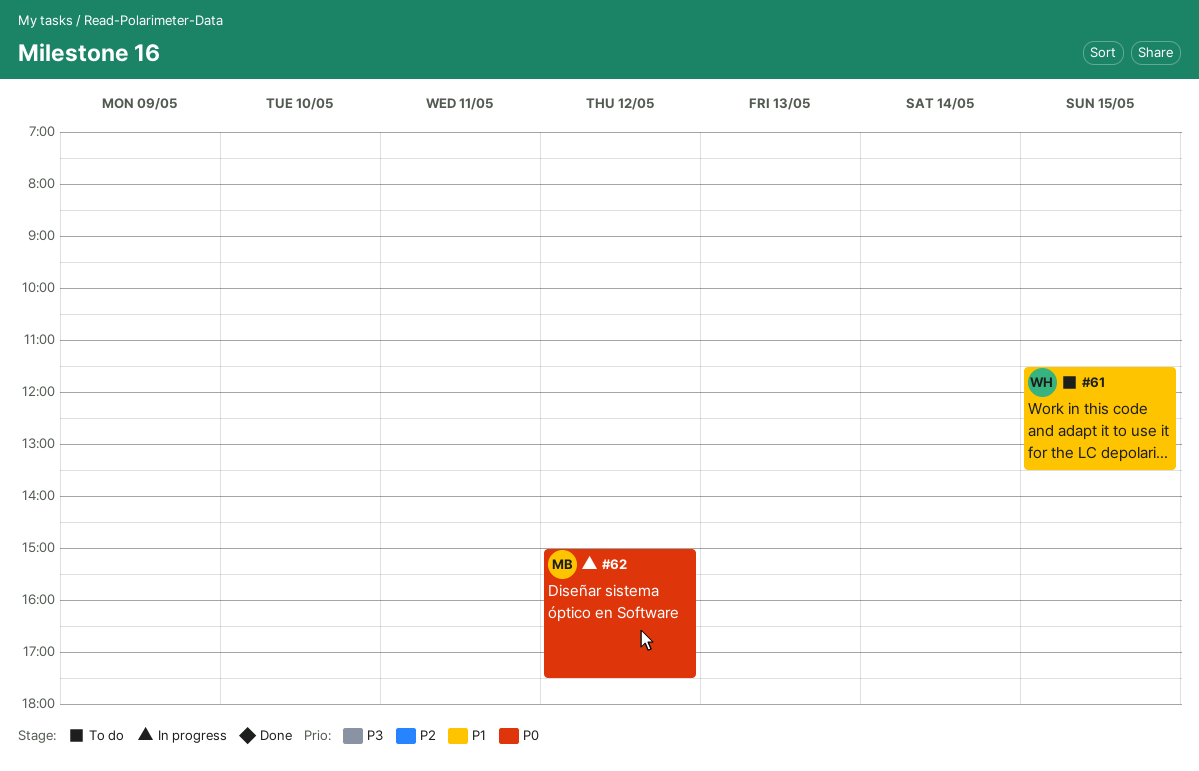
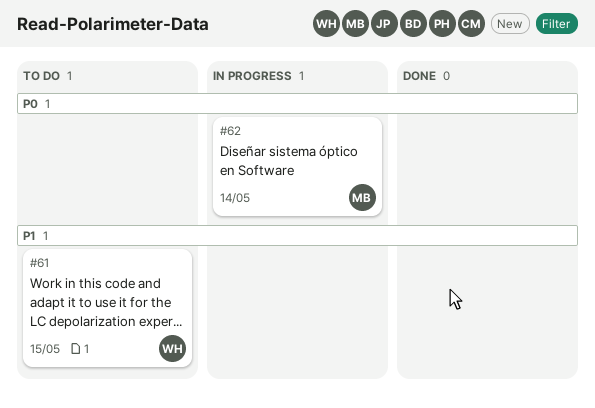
#62, day: May 12 -> May 14

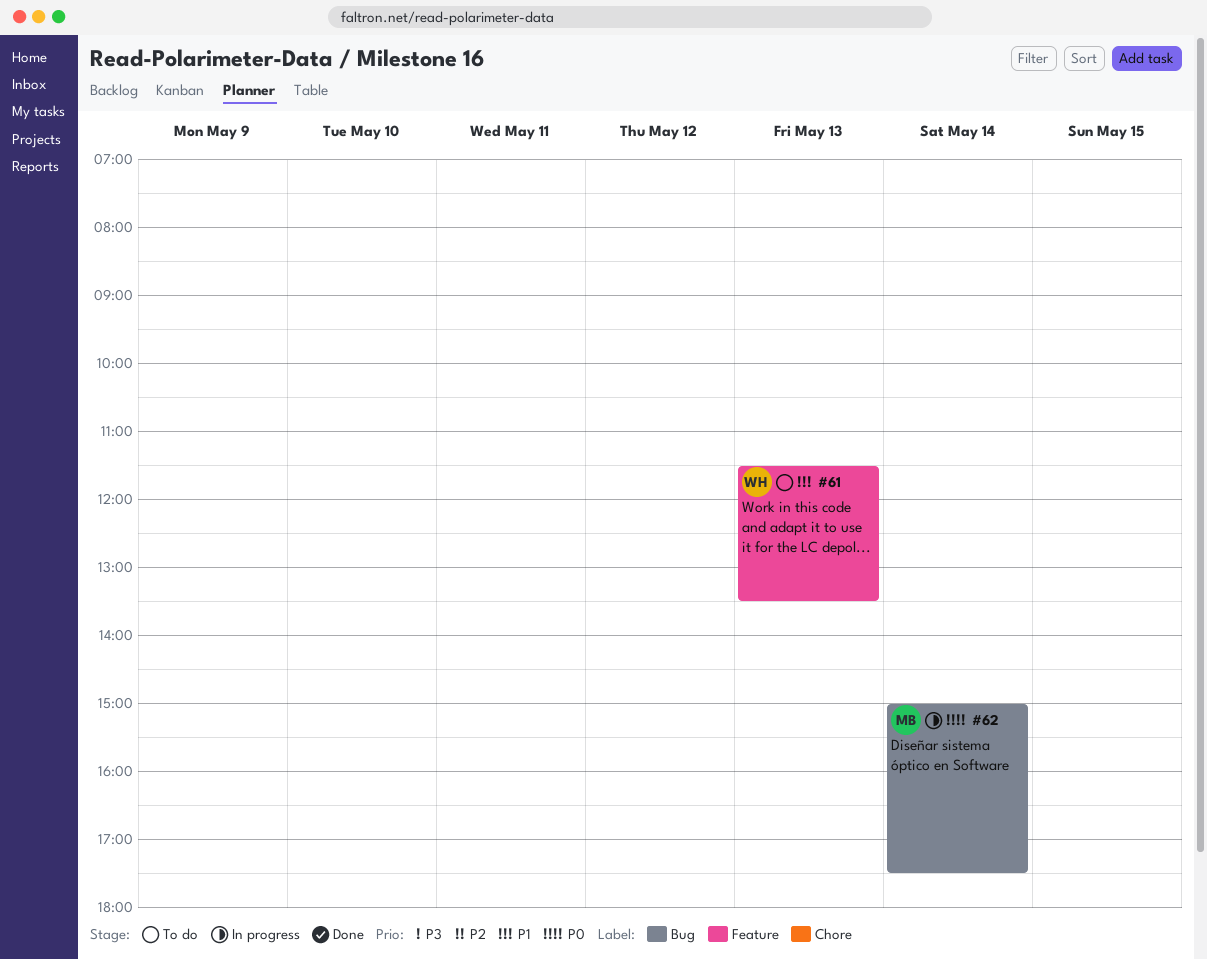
#61, day: May 15 -> May 13

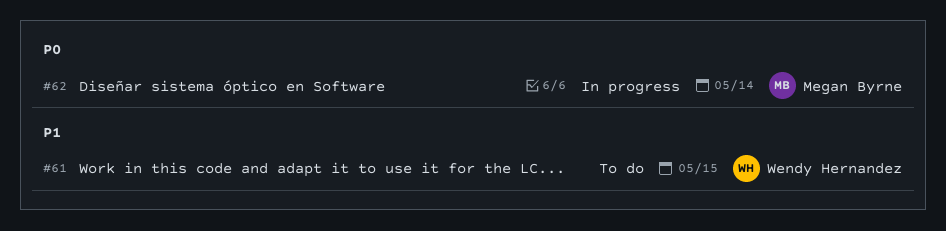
#61, day: May 13 -> May 15

